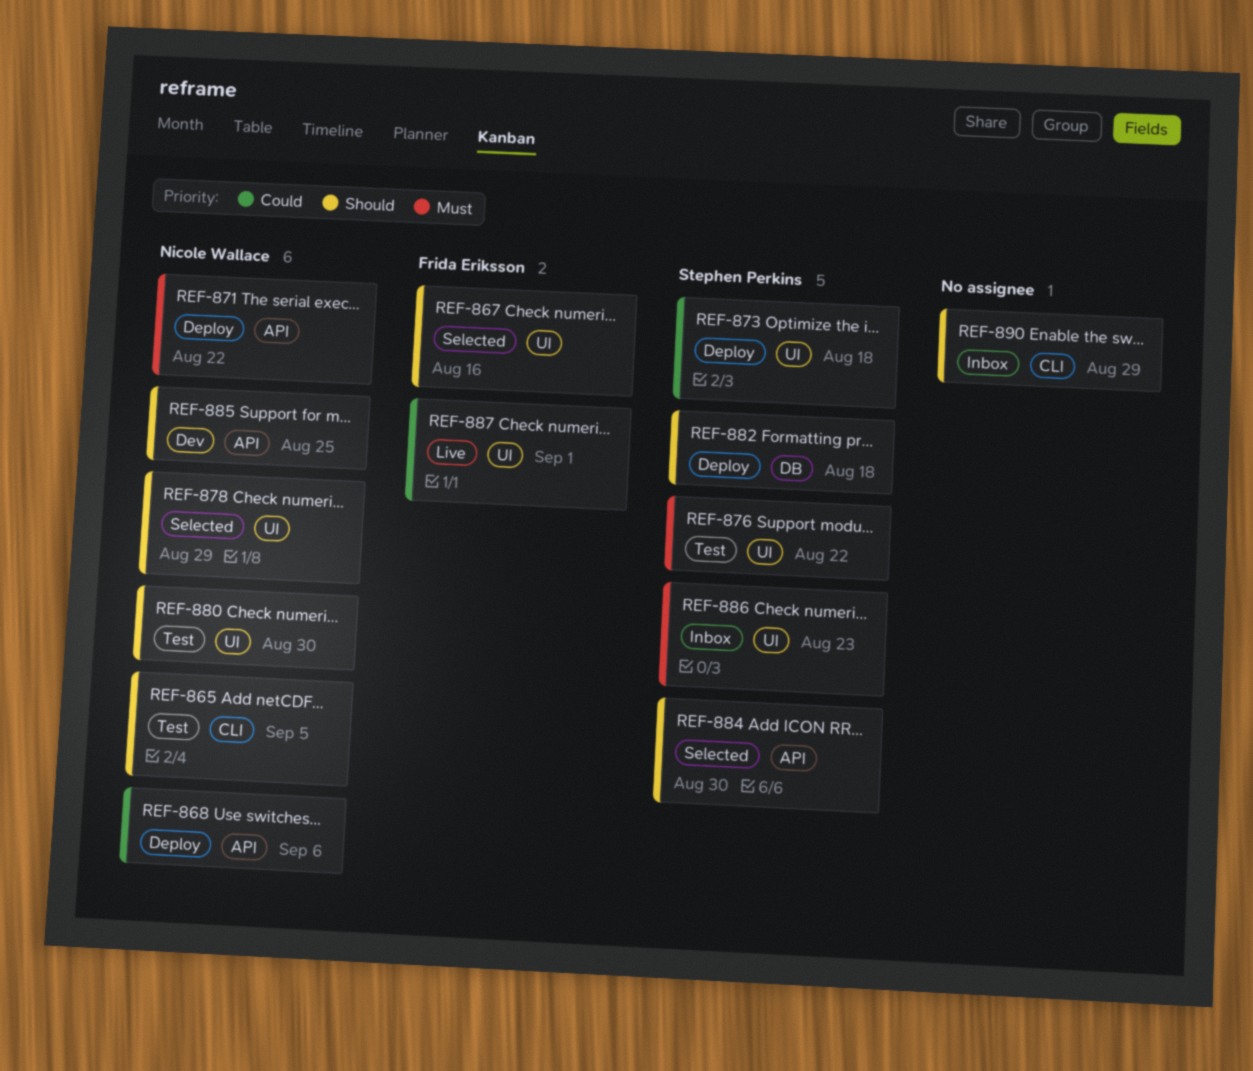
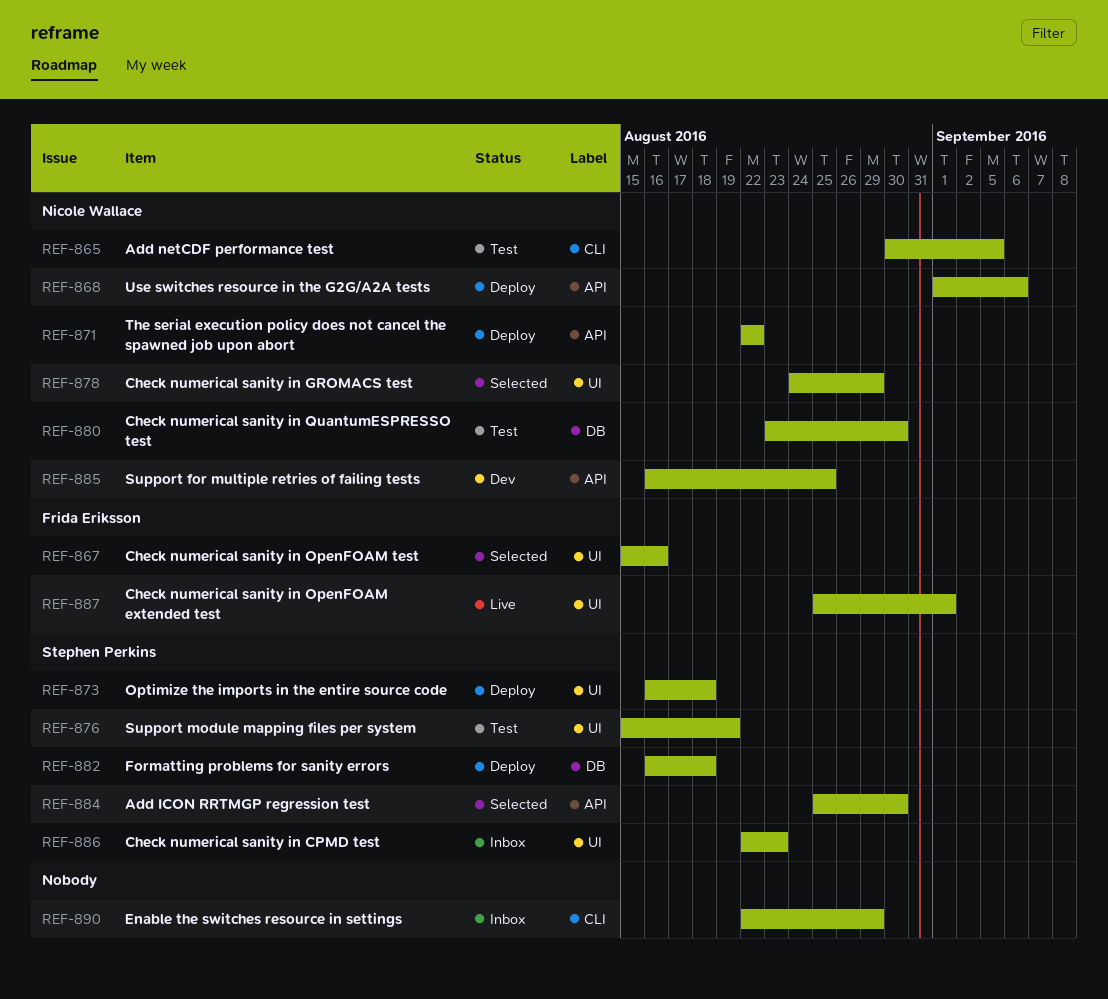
REF-876, due: Aug 22 -> Aug 19
REF-880, label: UI -> DB

